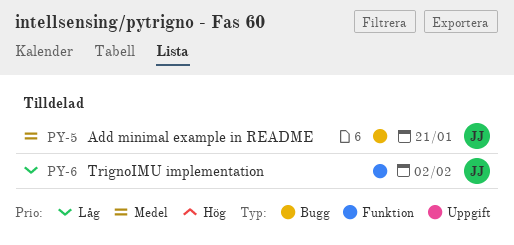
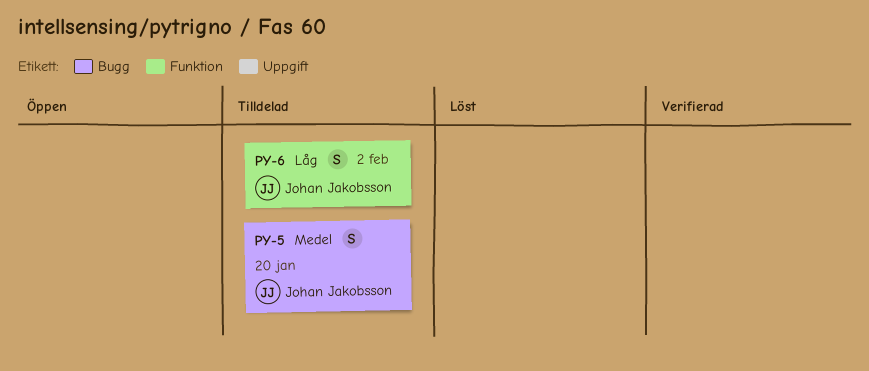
PY-5, due: Jan 21 -> Jan 20

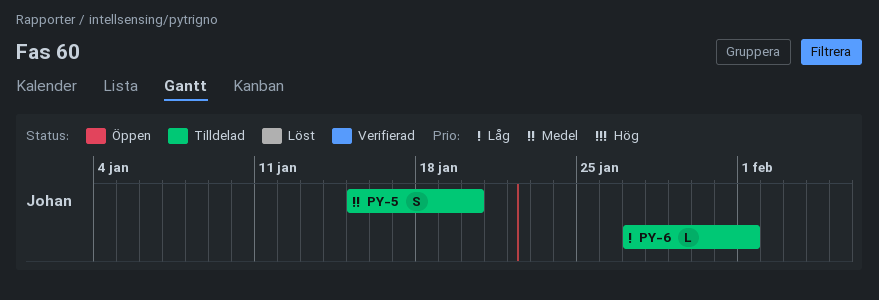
PY-6, estimate: S -> L
PY-6, due: Feb 2 -> Feb 1

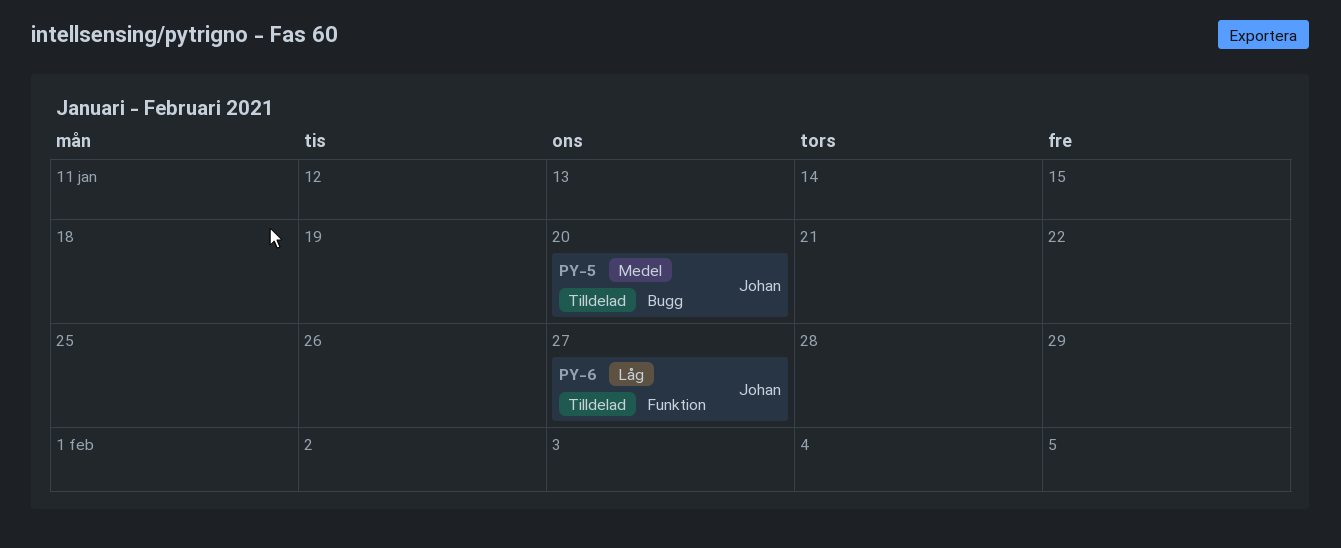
PY-6, due: Feb 1 -> Jan 27

